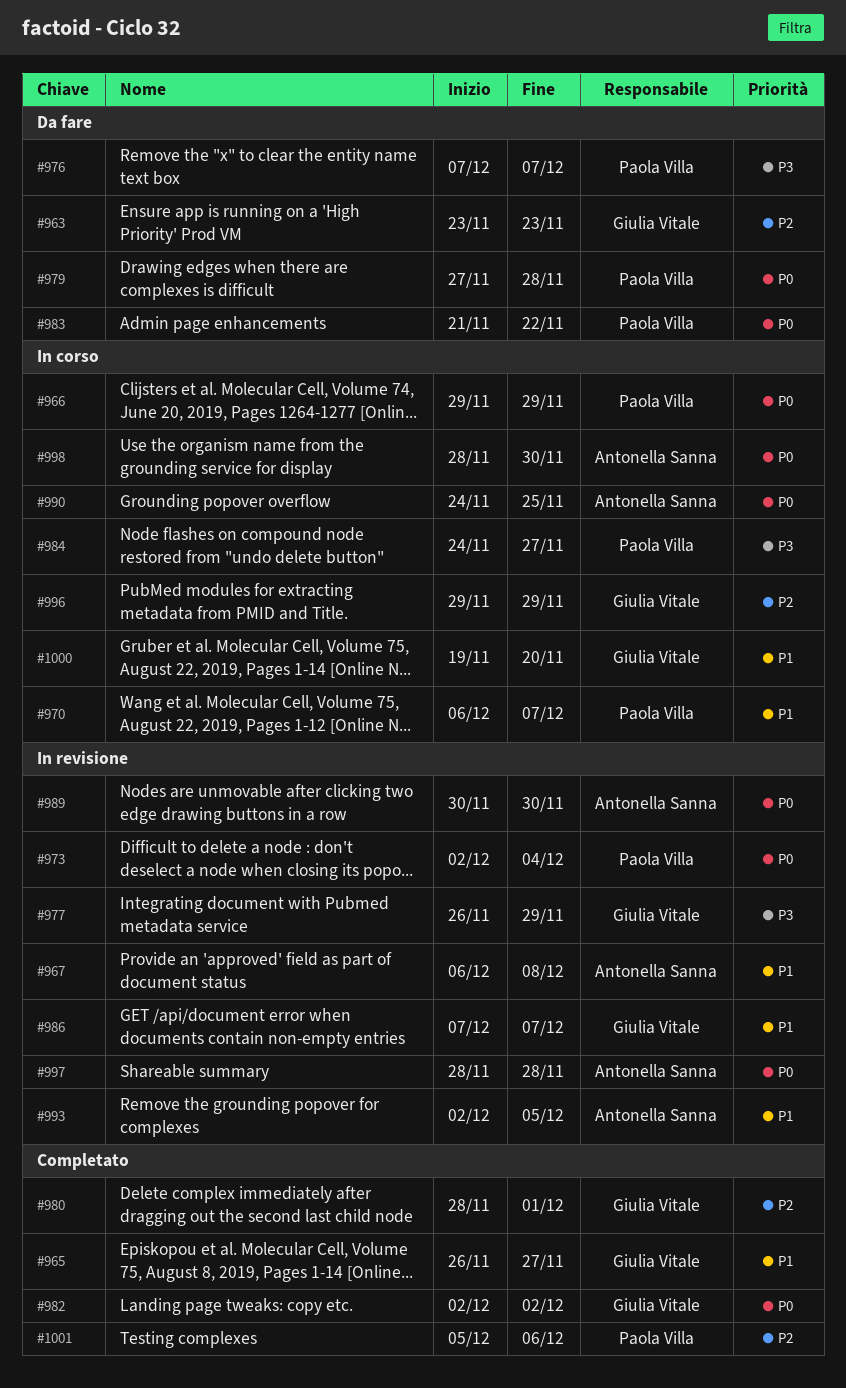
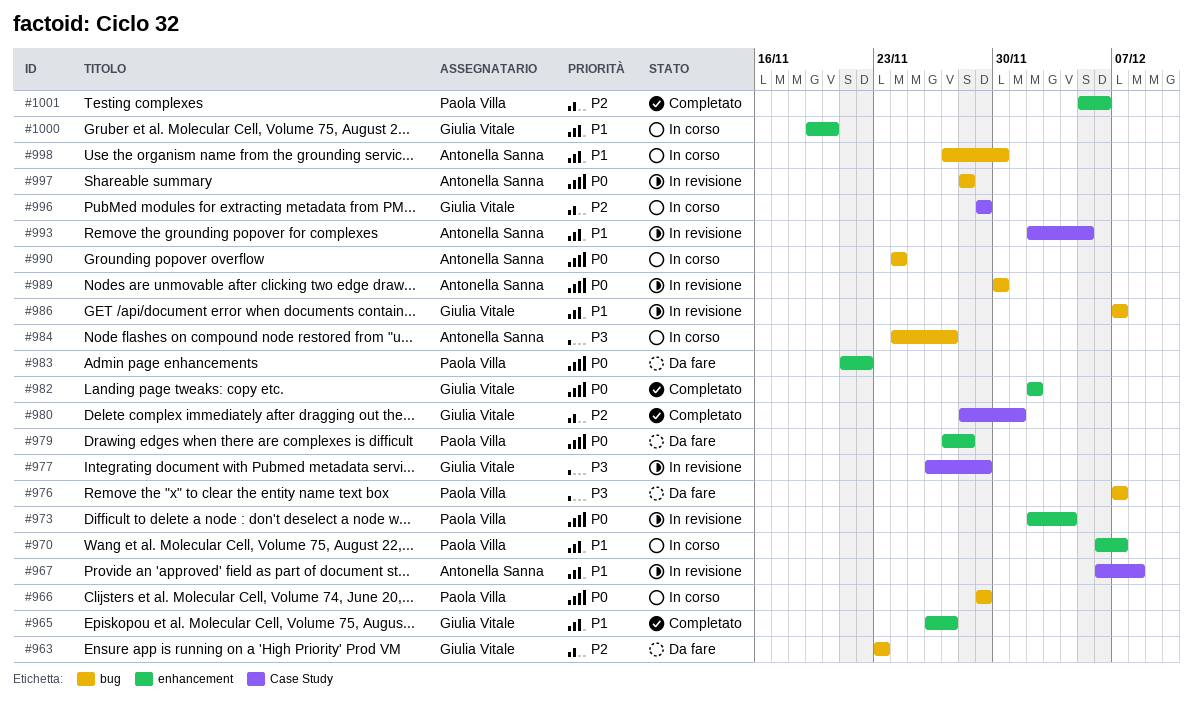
#984, owner: Paola Villa -> Antonella Sanna
#990, due: Nov 25 -> Nov 24
#998, priority: P0 -> P1
#998, start: Nov 28 -> Nov 27

